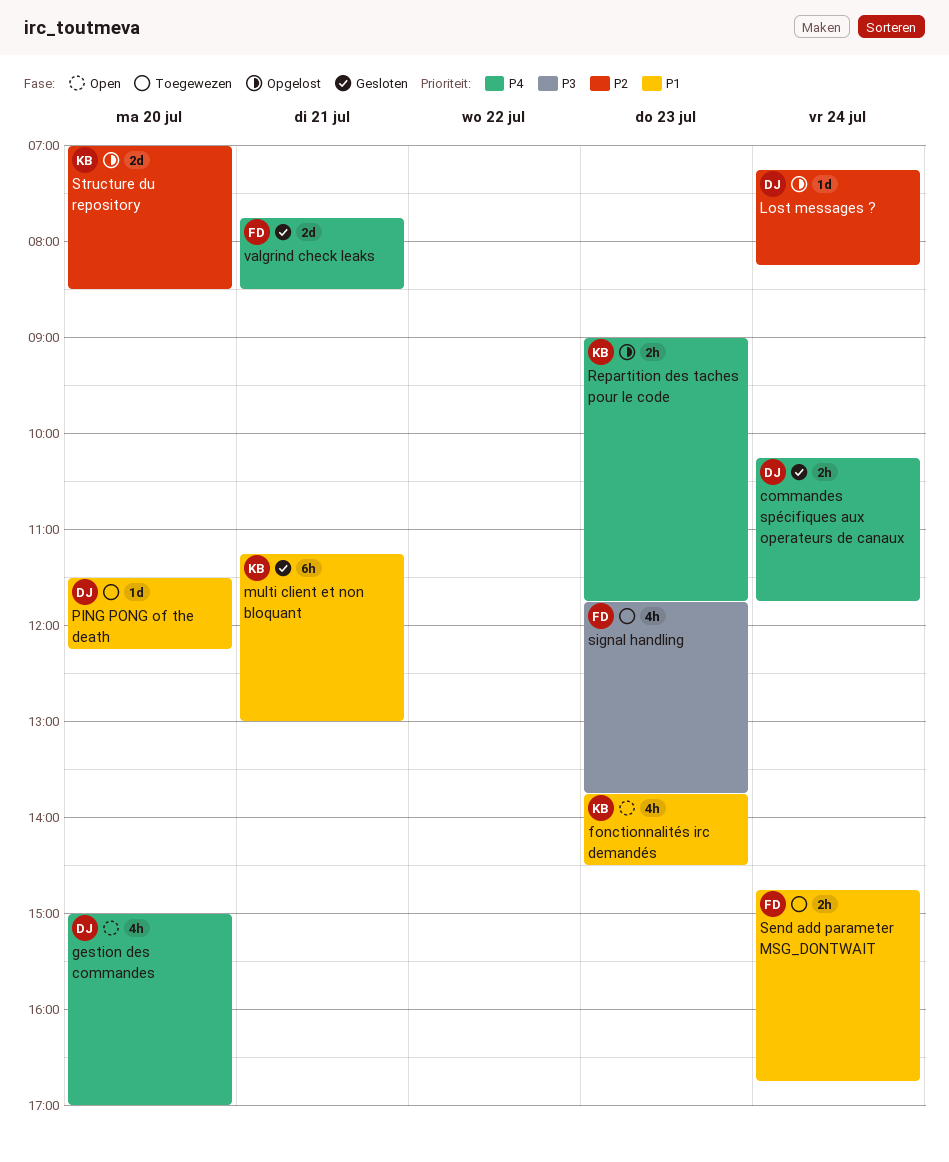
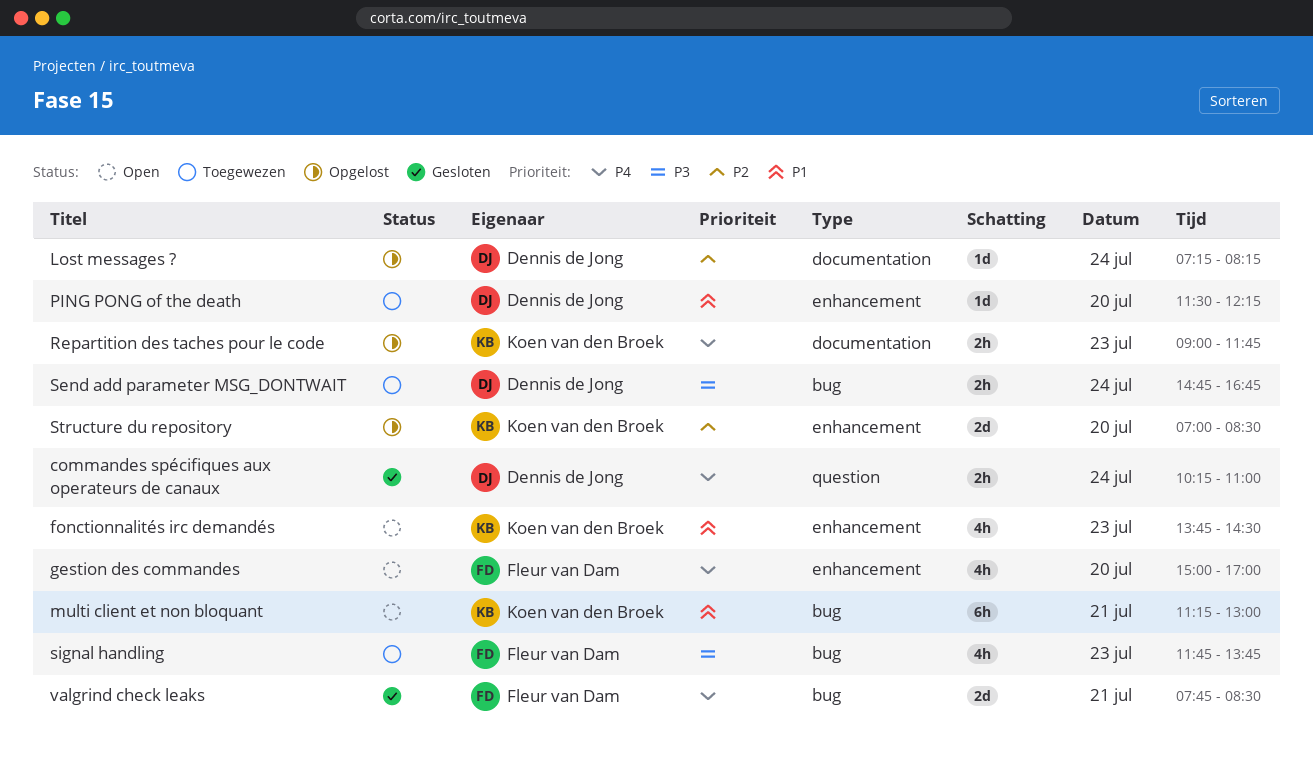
commandes spécifiques aux operateurs de canaux, ends: 11:45 -> 11:00
gestion des commandes, owner: Dennis de Jong -> Fleur van Dam
multi client et non bloquant, status: Gesloten -> Open
Send add parameter MSG_DONTWAIT, owner: Fleur van Dam -> Dennis de Jong
Send add parameter MSG_DONTWAIT, priority: P1 -> P3

